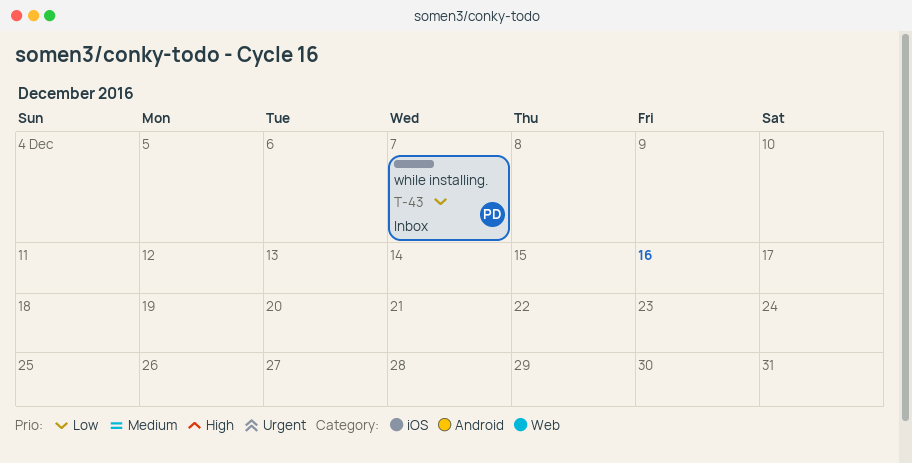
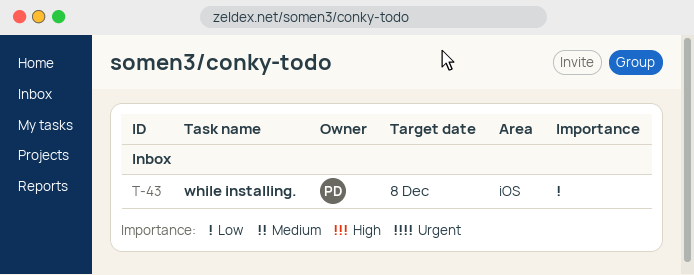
T-43, due: Dec 7 -> Dec 8

